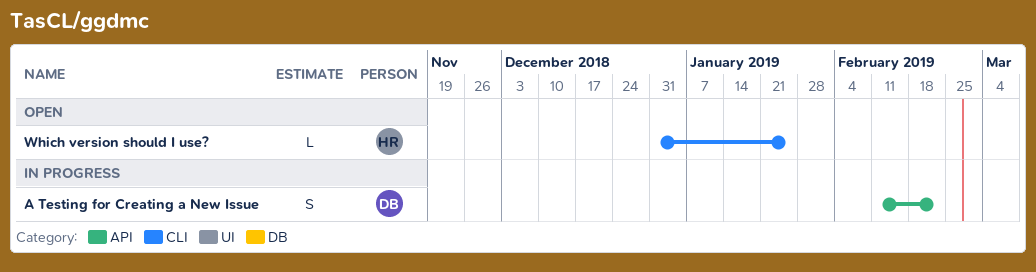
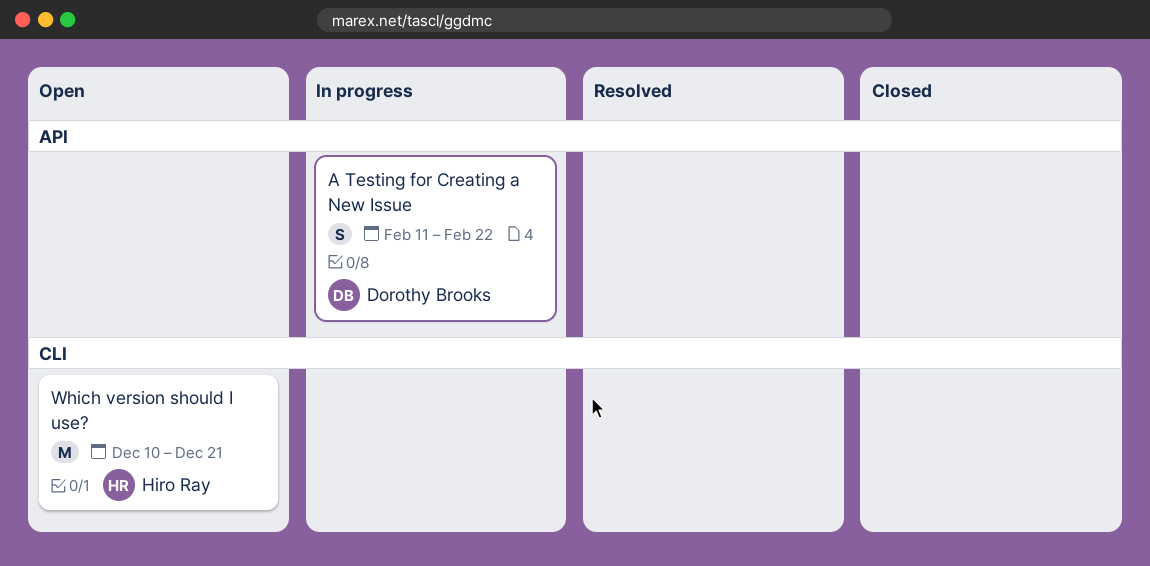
Which version should I use?, estimate: L -> M
Which version should I use?, start: Dec 31 -> Dec 10
Which version should I use?, due: Jan 25 -> Dec 21

